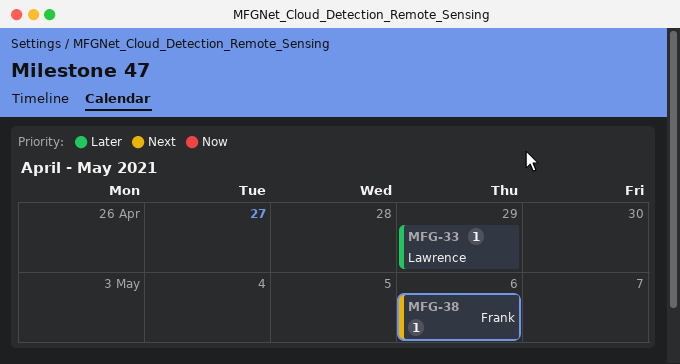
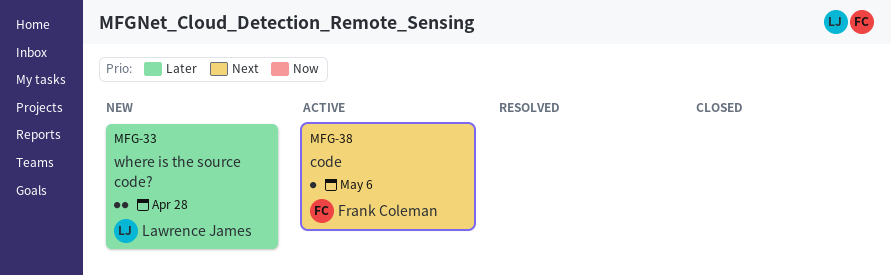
MFG-33, estimate: 1 -> 2
MFG-33, due: Apr 29 -> Apr 28

